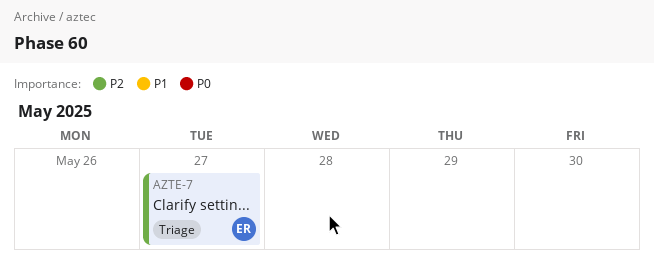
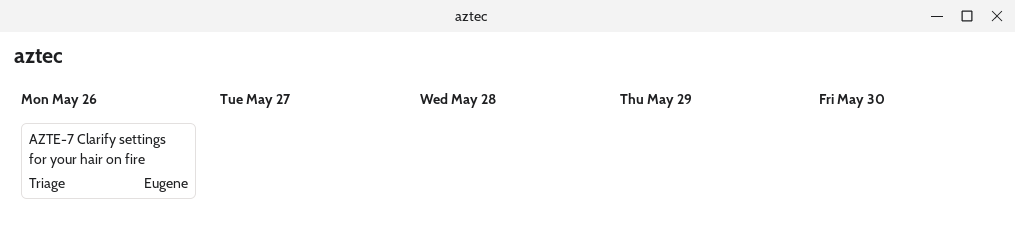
AZTE-7, due: May 27 -> May 26

